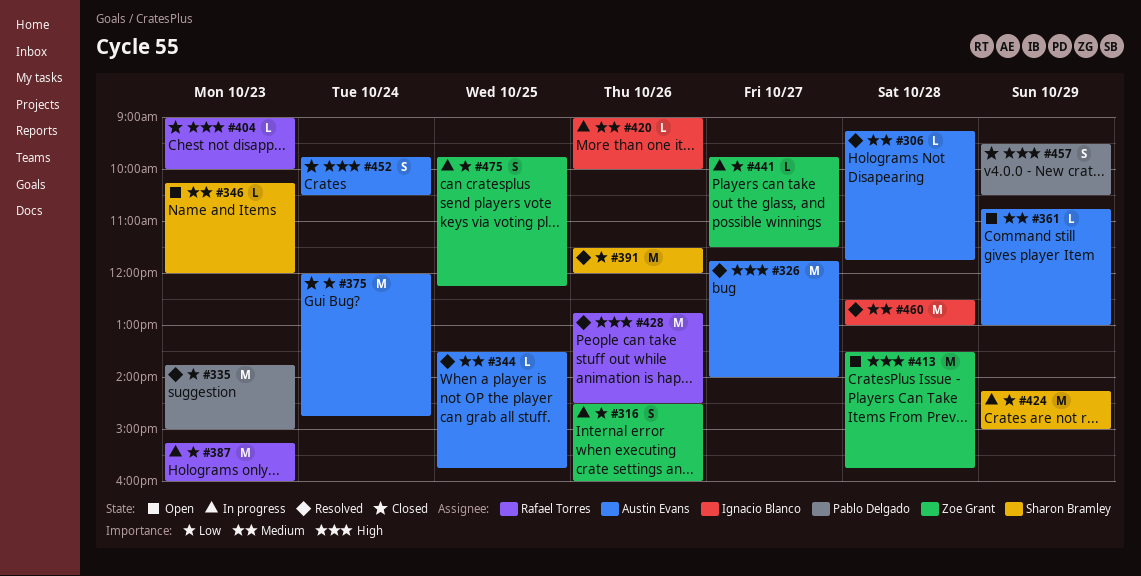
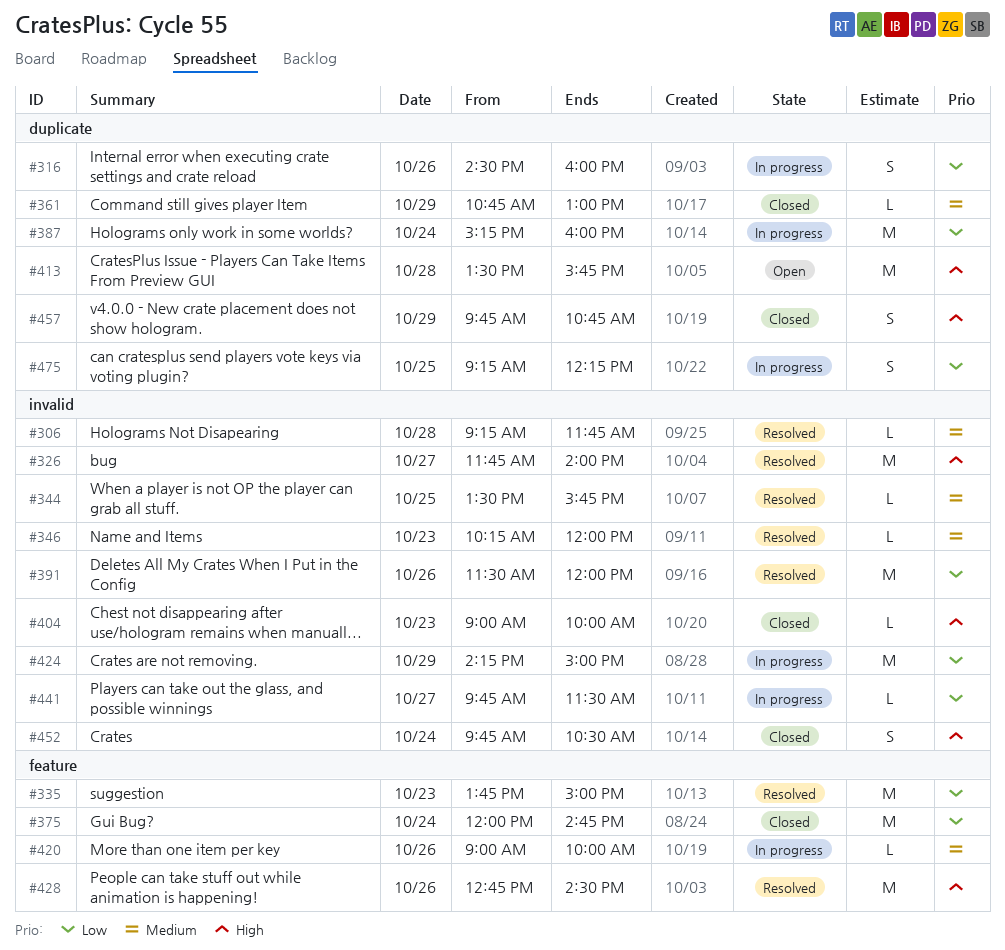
#346, status: Open -> Resolved
#361, status: Open -> Closed
#387, day: Oct 23 -> Oct 24
#457, begins: 09:30 -> 09:45
#457, ends: 10:30 -> 10:45
#460: present -> none
#475, begins: 09:45 -> 09:15

